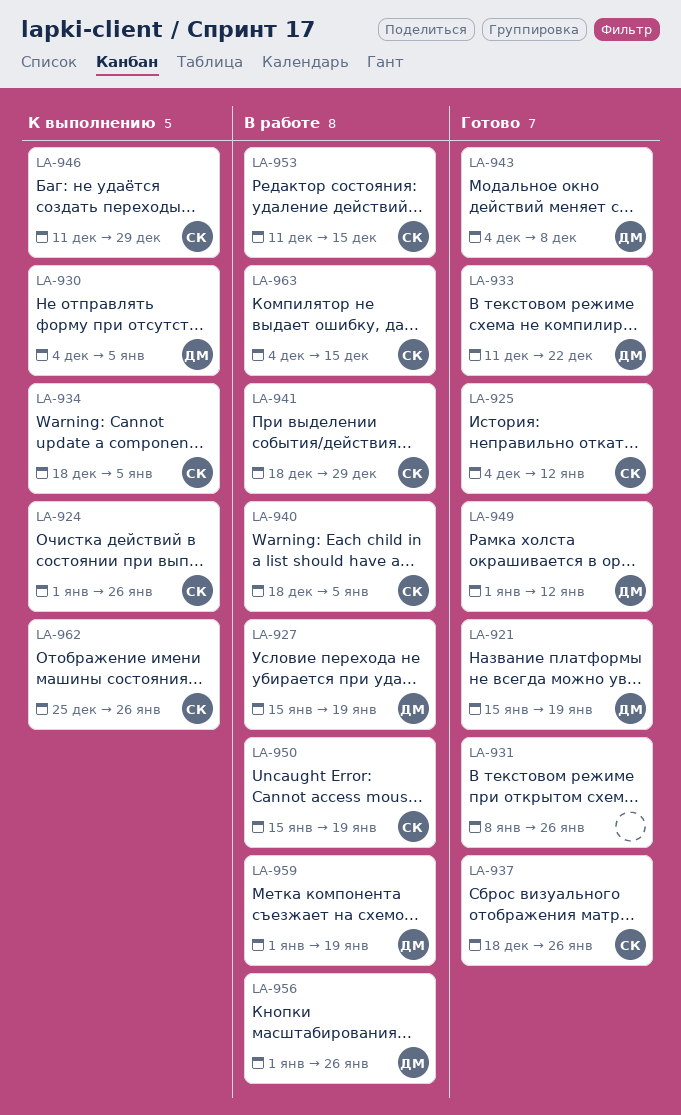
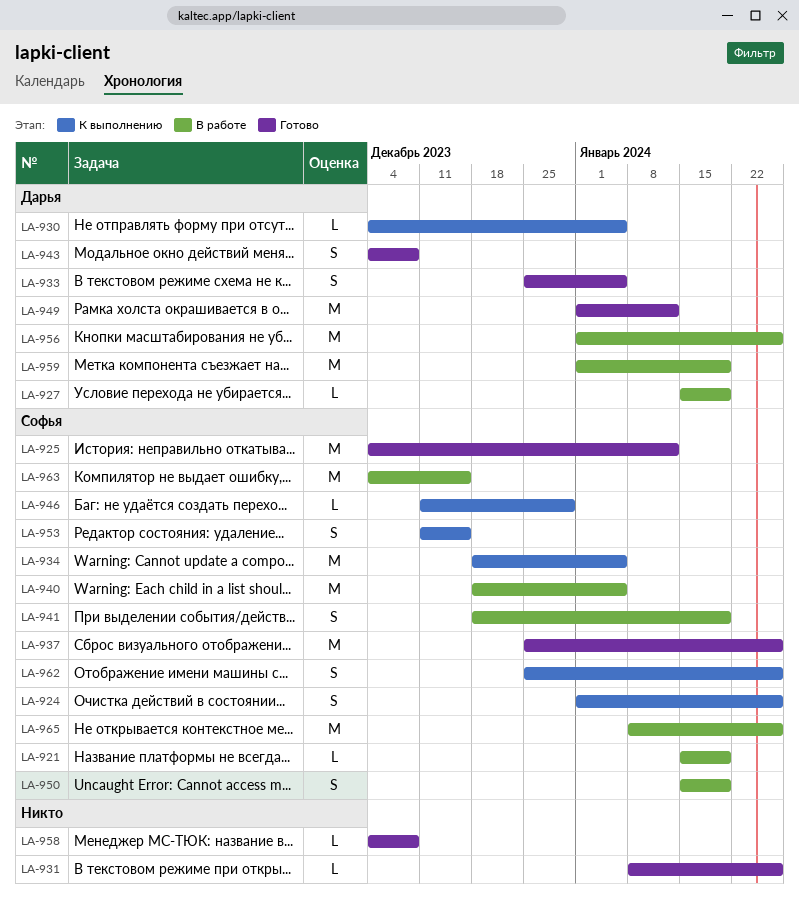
LA-921, status: Готово -> В работе
LA-921, owner: Дарья -> Софья
LA-933, start: Dec 11 -> Dec 25
LA-933, due: Dec 22 -> Jan 5
LA-937, start: Dec 18 -> Dec 25
LA-941, due: Dec 29 -> Jan 19
LA-953, status: В работе -> К выполнению
LA-958: none -> present
LA-965: none -> present

